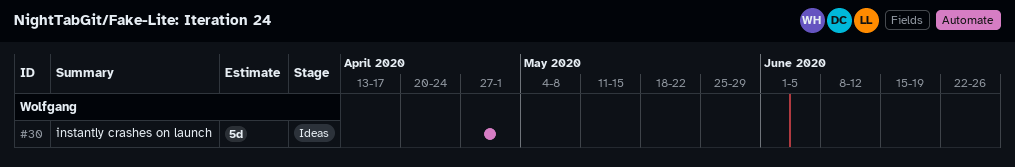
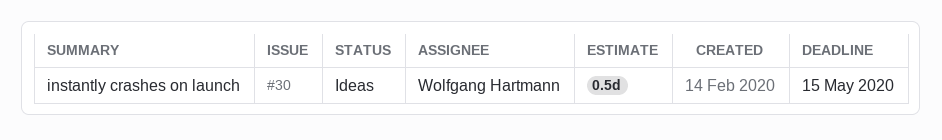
#30, estimate: 5d -> 0.5d
#30, due: May 1 -> May 15

